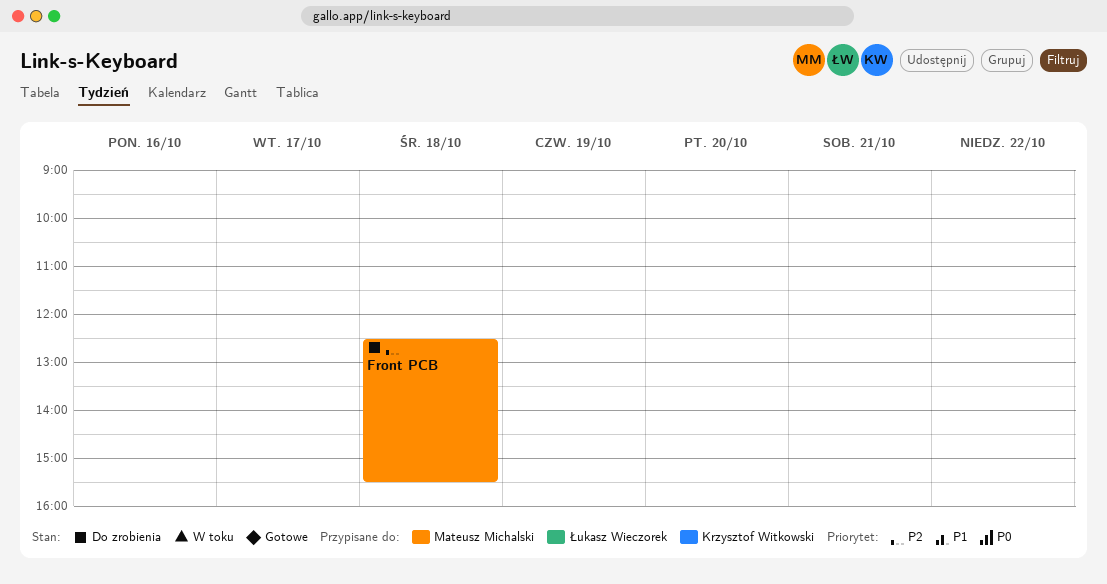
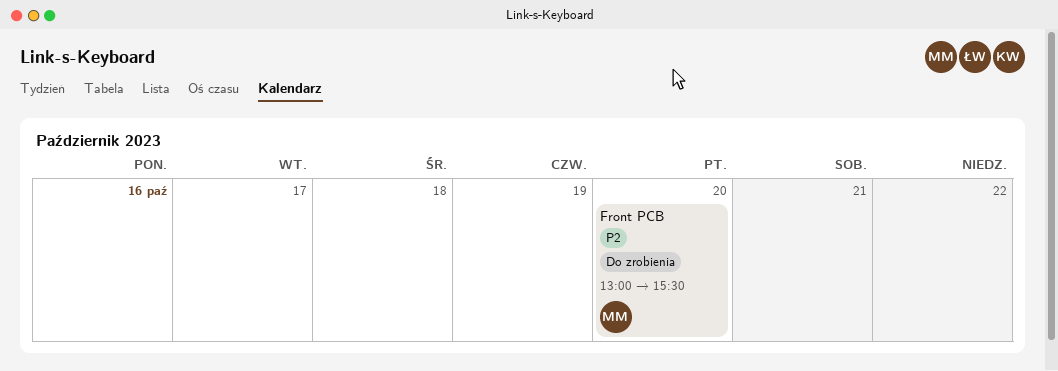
Front PCB, day: Oct 18 -> Oct 20
Front PCB, begins: 12:30 -> 13:00

